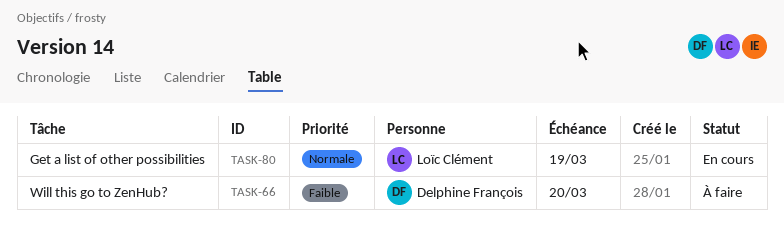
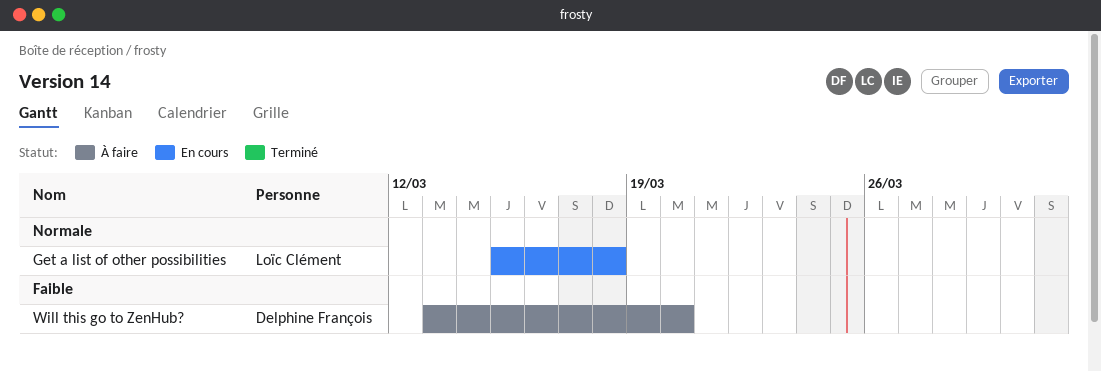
Get a list of other possibilities, due: Mar 19 -> Mar 18

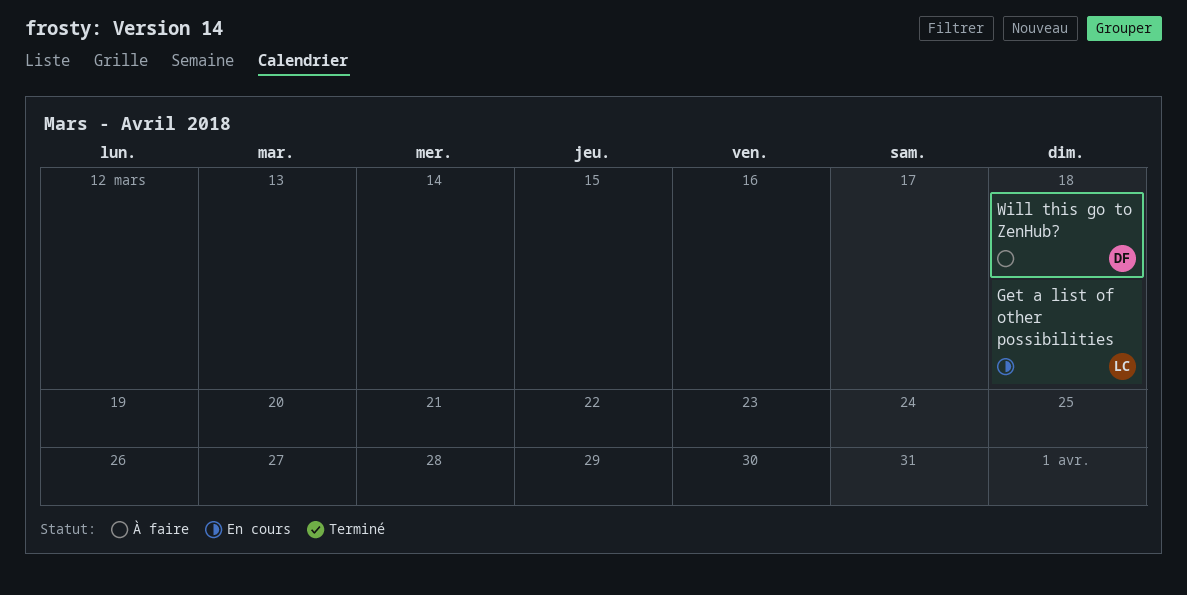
Will this go to ZenHub?, due: Mar 20 -> Mar 18

